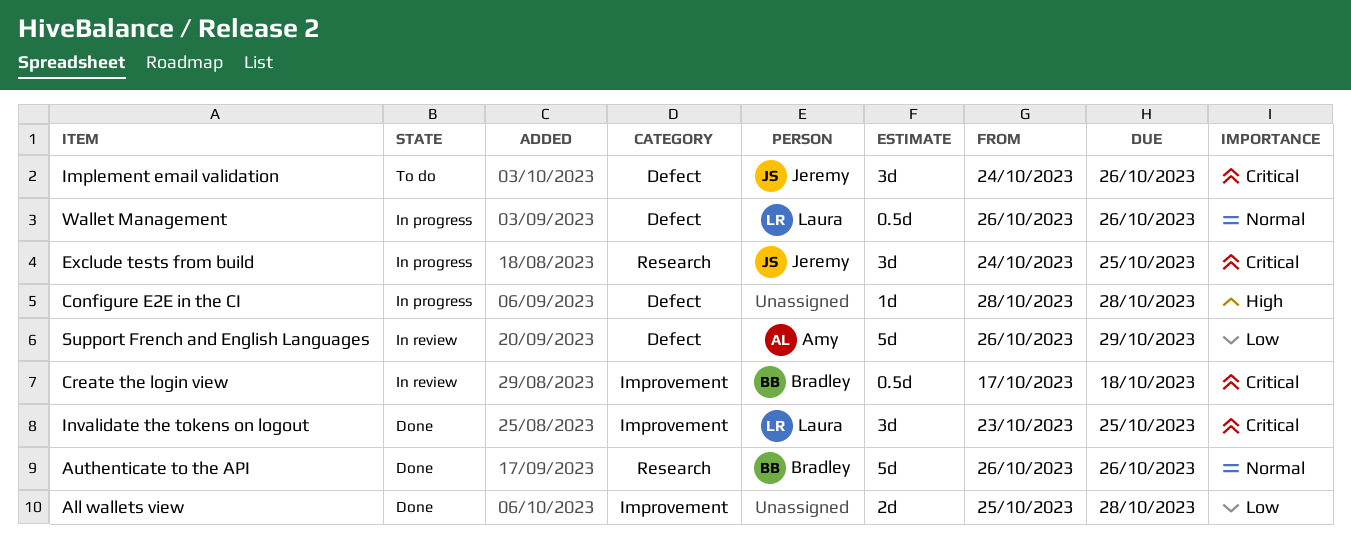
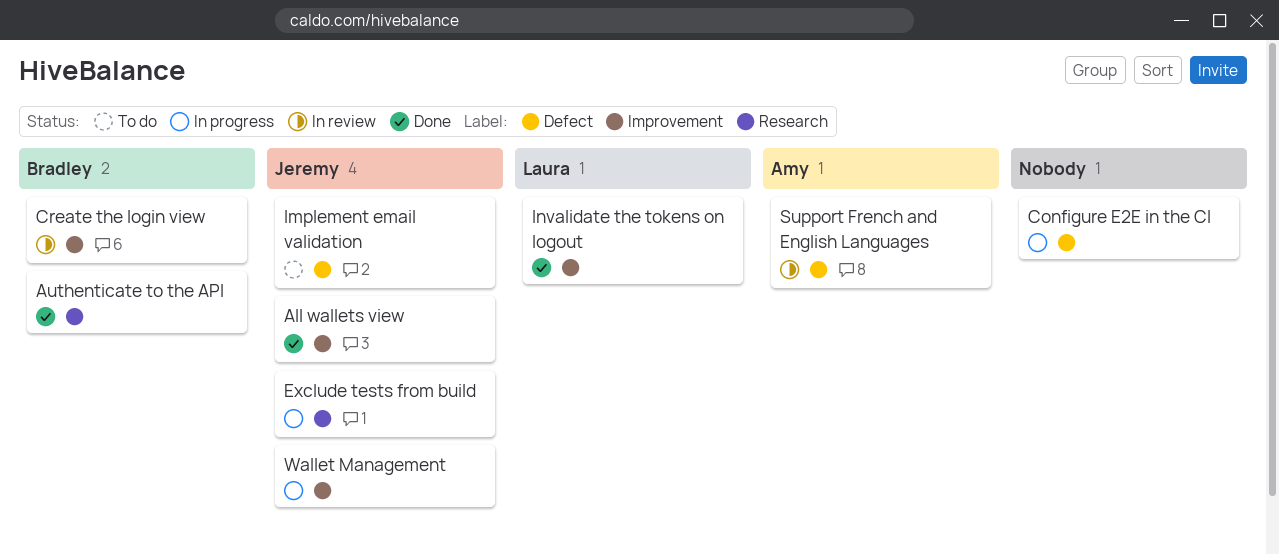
All wallets view, owner: none -> Jeremy
Wallet Management, owner: Laura -> Jeremy
Wallet Management, label: Defect -> Improvement

